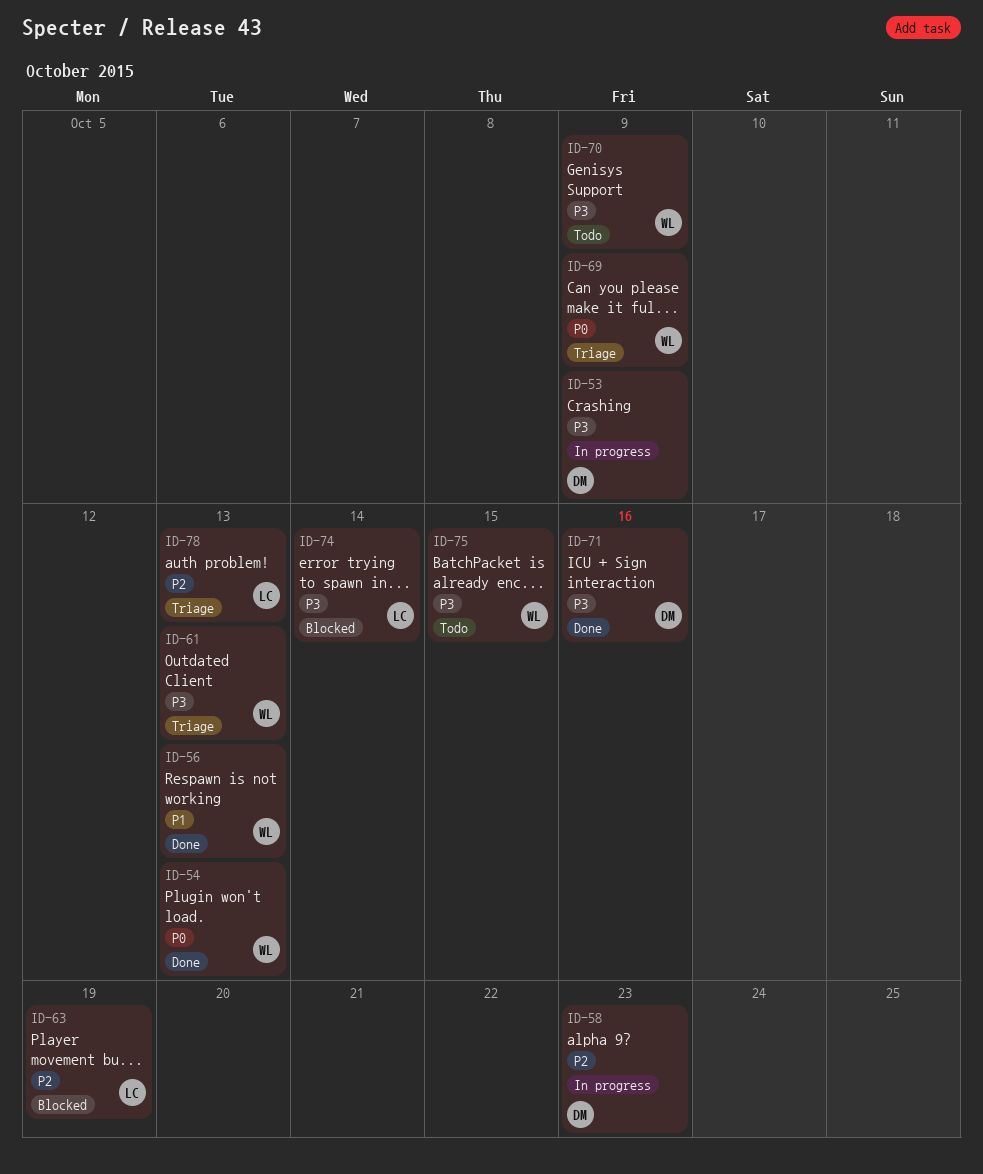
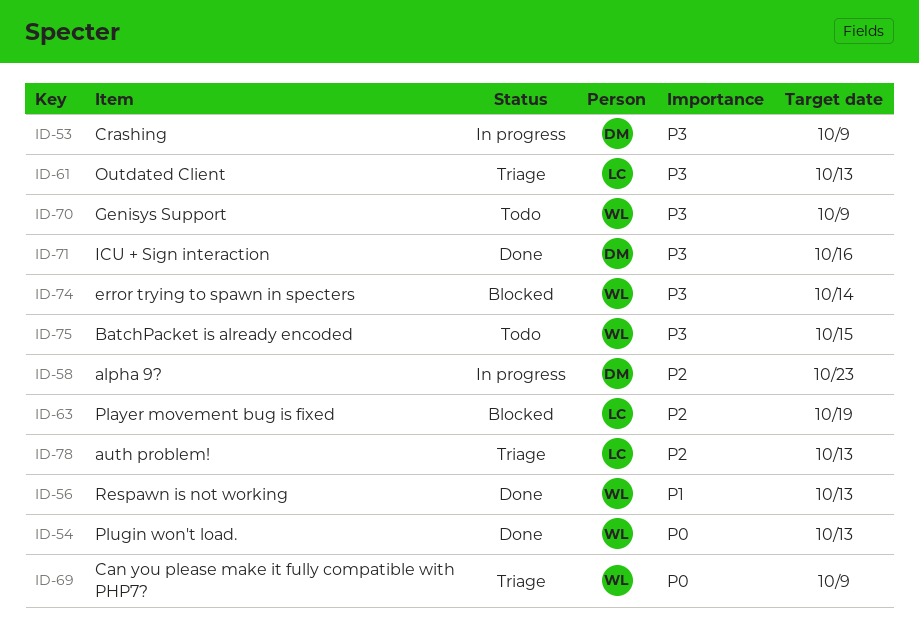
ID-61, owner: WL -> LC
ID-74, owner: LC -> WL

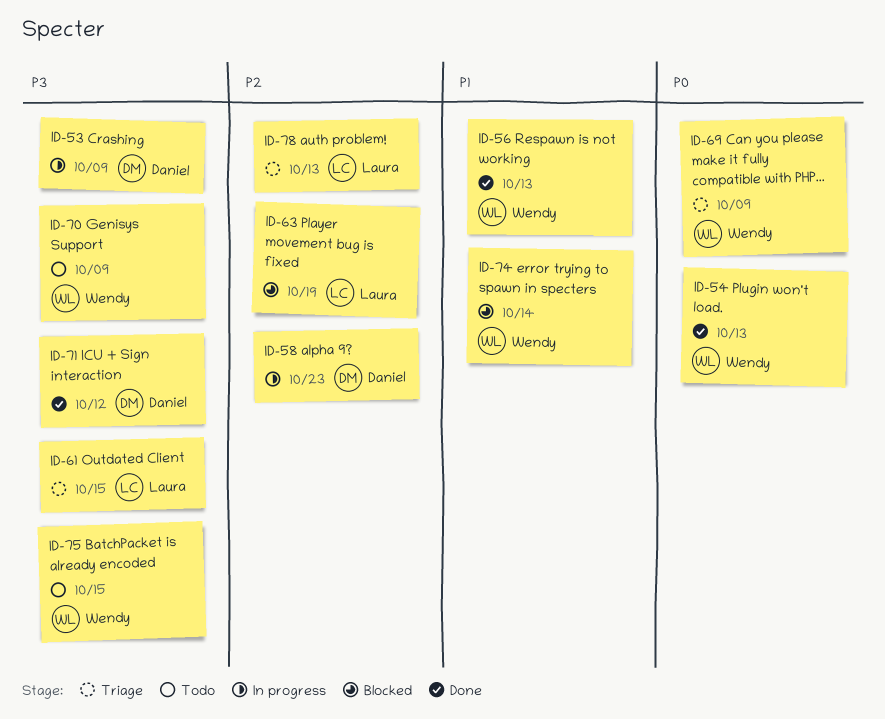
ID-61, due: Oct 13 -> Oct 15
ID-71, due: Oct 16 -> Oct 12
ID-74, priority: P3 -> P1

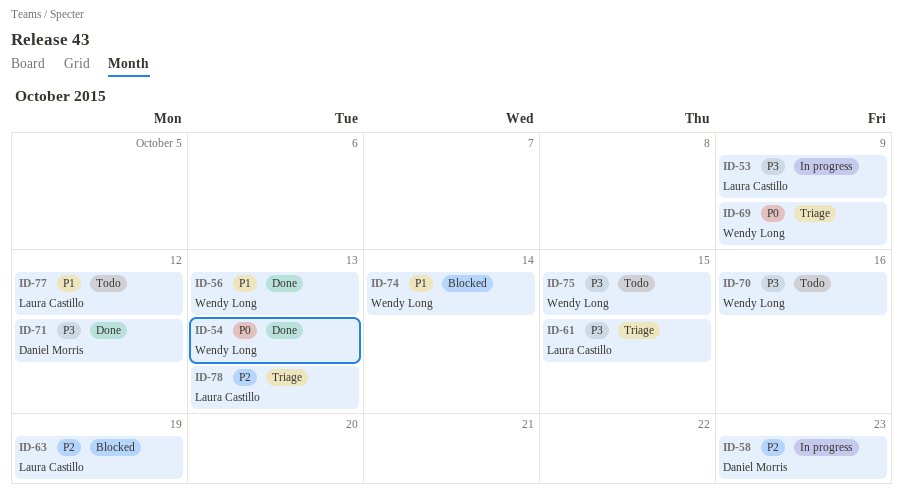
ID-53, owner: Daniel Morris -> Laura Castillo
ID-70, due: Oct 9 -> Oct 16
ID-77: none -> present

